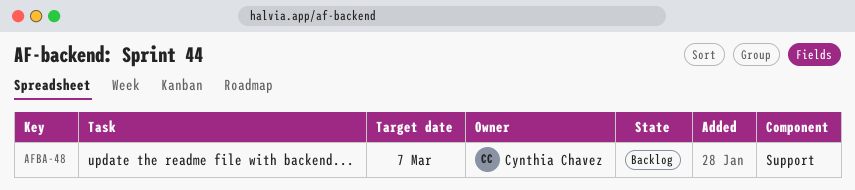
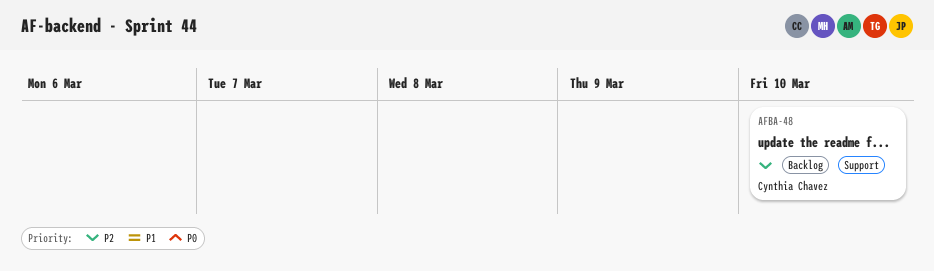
AFBA-48, due: Mar 7 -> Mar 10

